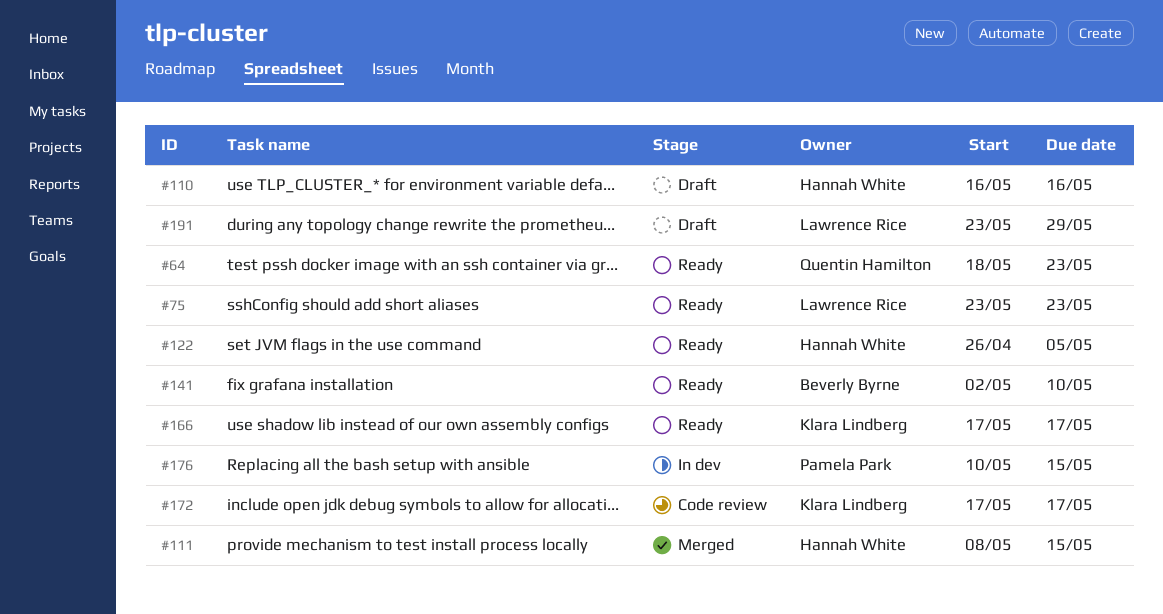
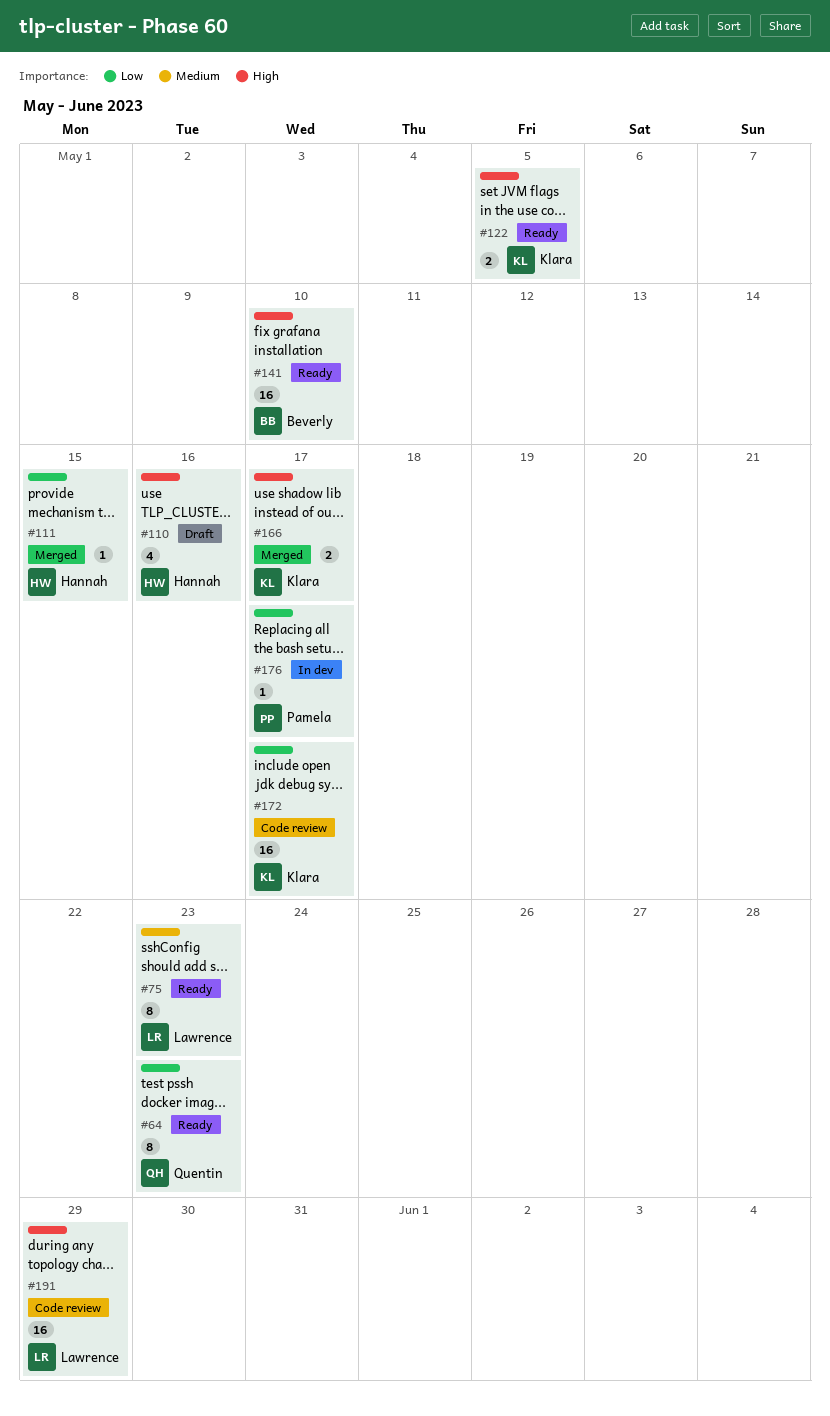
#122, owner: Hannah White -> Klara Lindberg
#166, status: Ready -> Merged
#176, due: May 15 -> May 17
#191, status: Draft -> Code review

